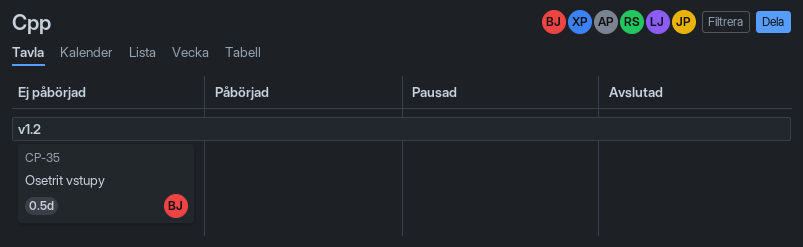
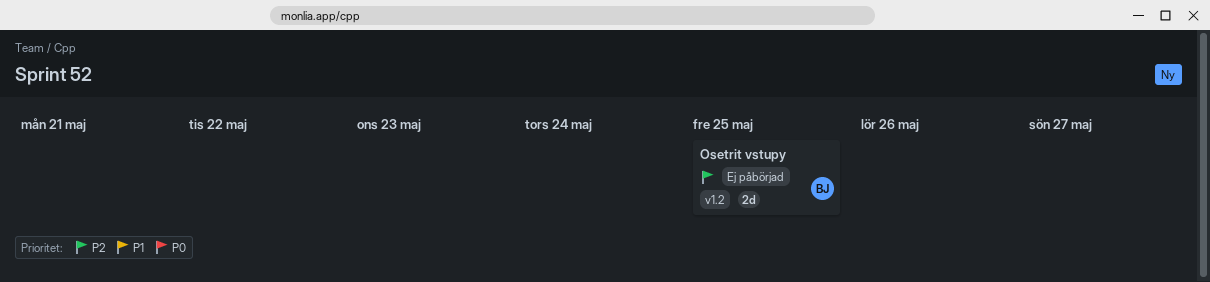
Osetrit vstupy, estimate: 0.5d -> 2d

